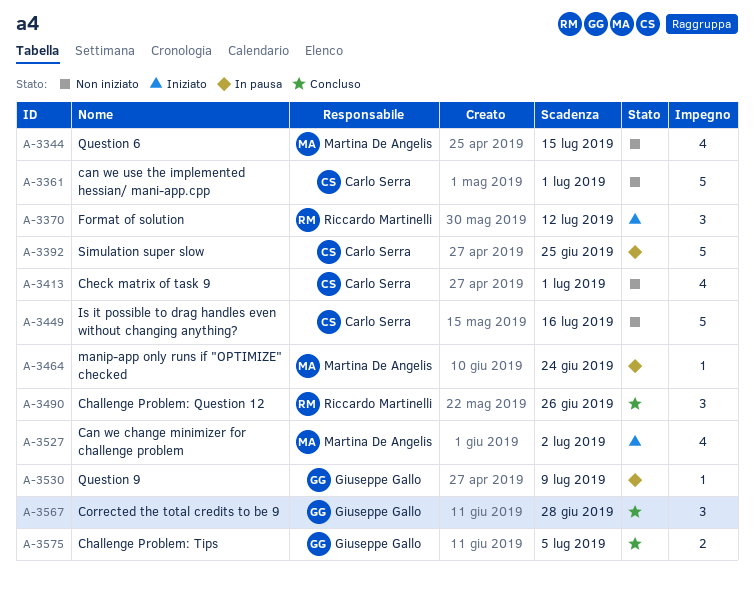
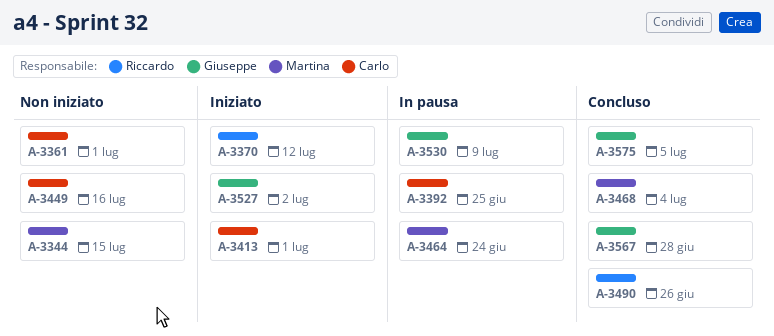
A-3413, status: Non iniziato -> Iniziato
A-3468: none -> present
A-3527, owner: Martina De Angelis -> Giuseppe Gallo

